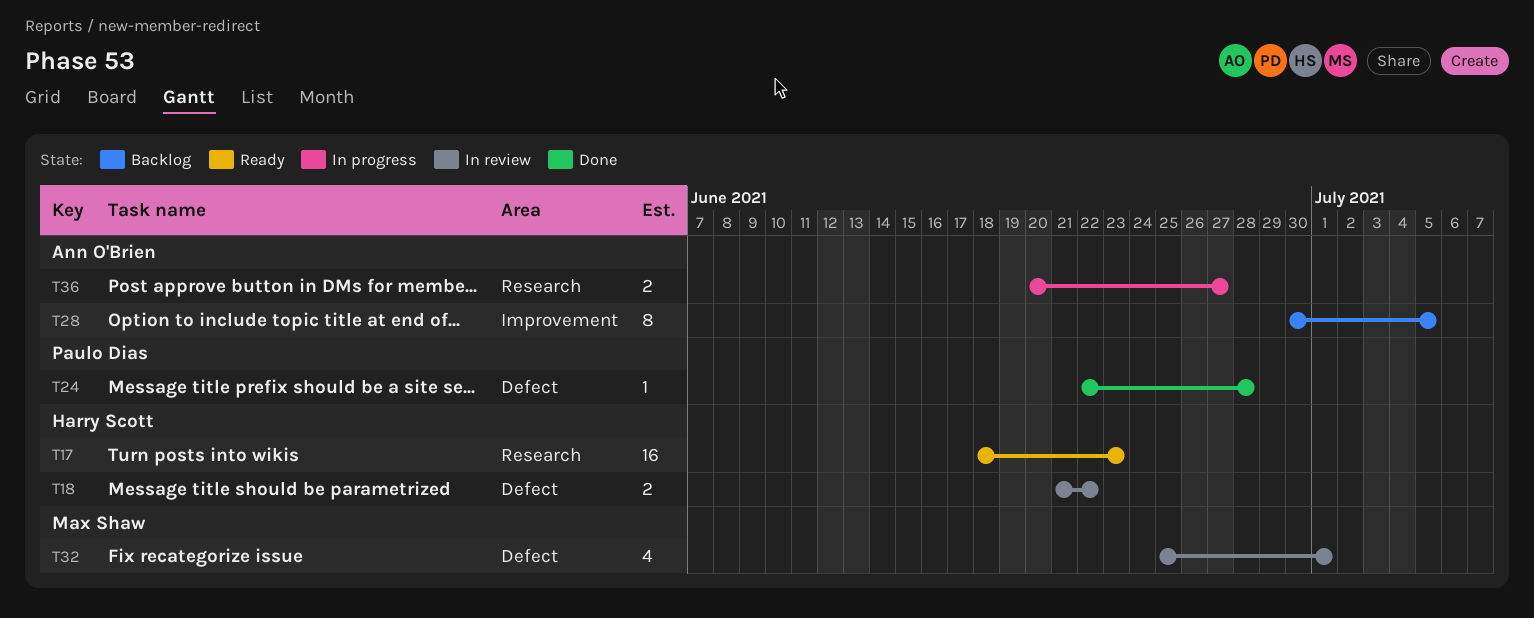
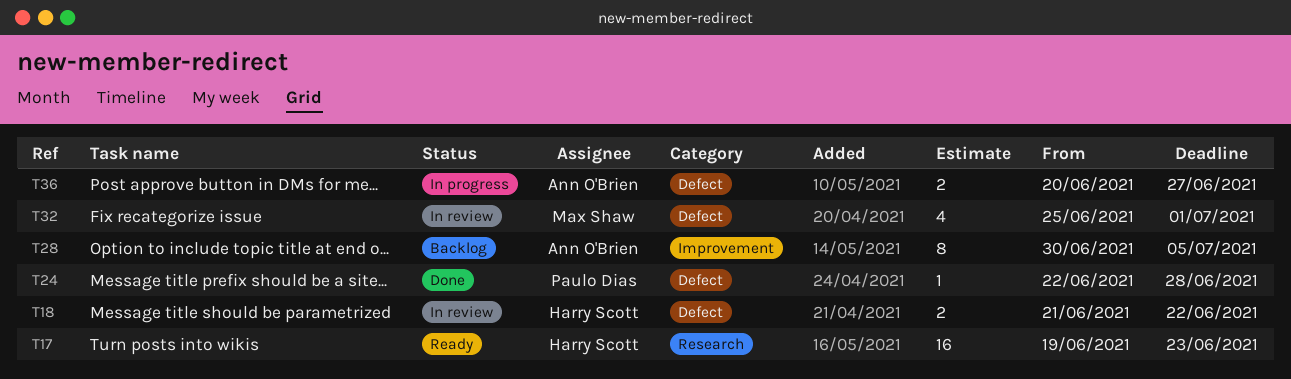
T17, start: Jun 18 -> Jun 19
T36, label: Research -> Defect

